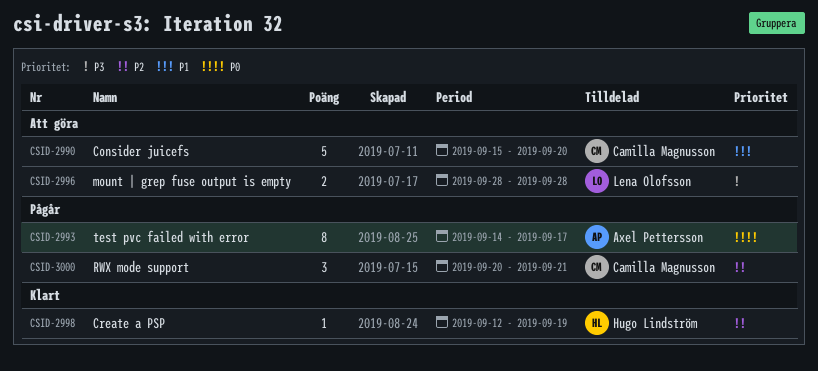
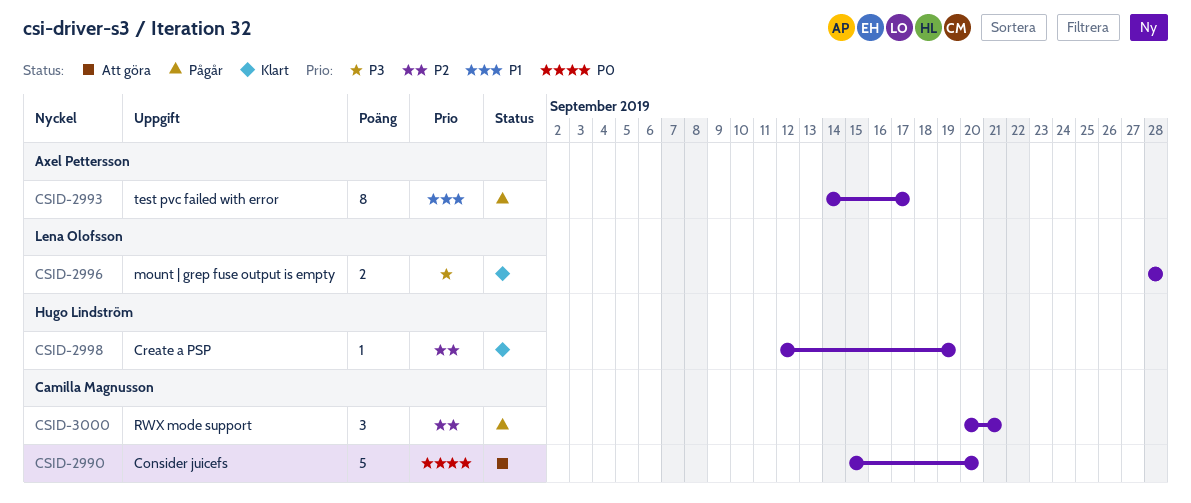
CSID-2990, priority: P1 -> P0
CSID-2993, priority: P0 -> P1
CSID-2996, status: Att göra -> Klart

